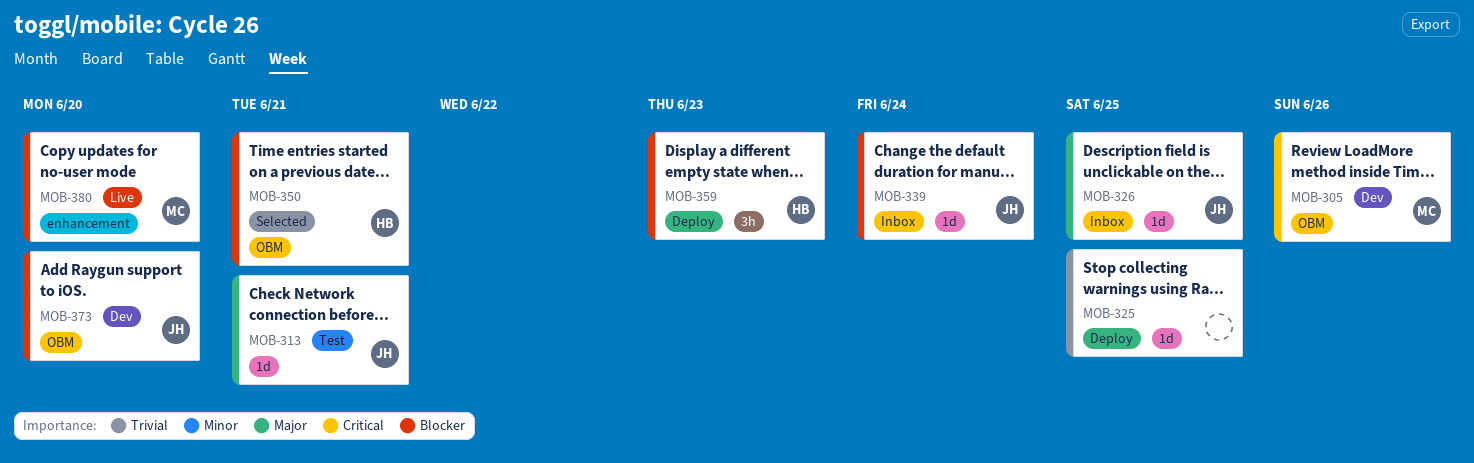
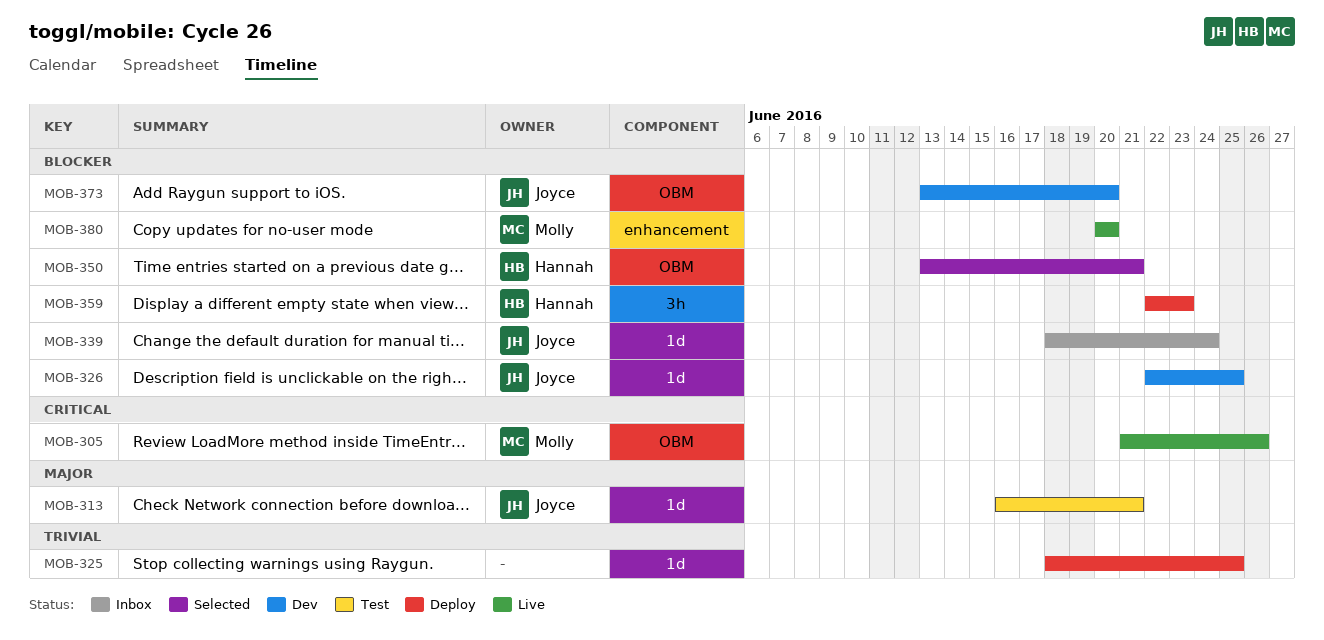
MOB-305, status: Dev -> Live
MOB-326, status: Inbox -> Dev
MOB-326, priority: Major -> Blocker

